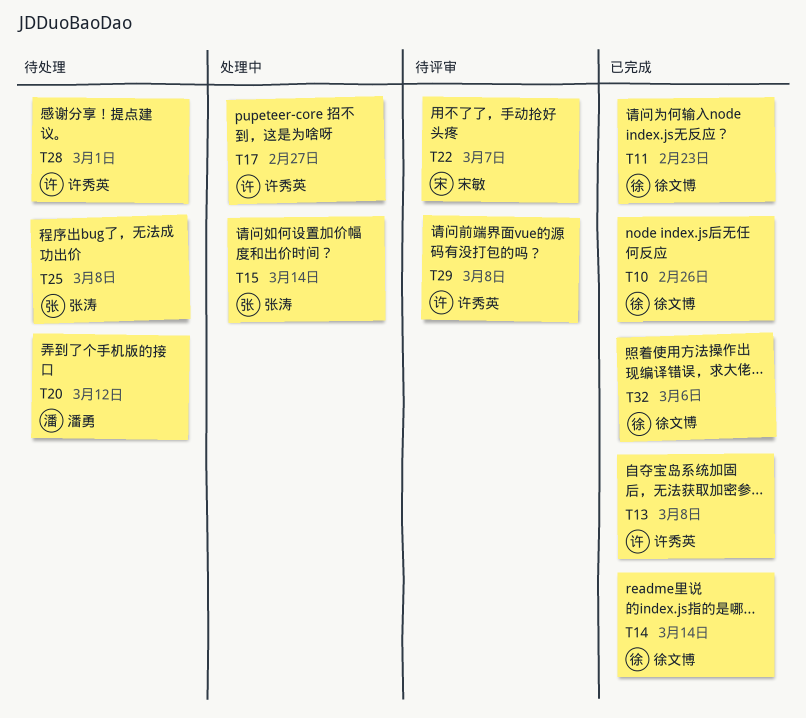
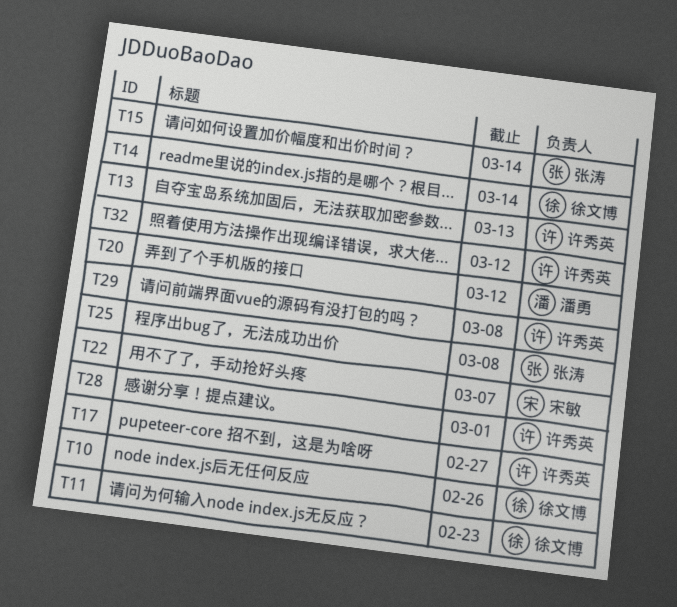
T13, due: Mar 8 -> Mar 13
T32, owner: 徐文博 -> 许秀英
T32, due: Mar 6 -> Mar 12

